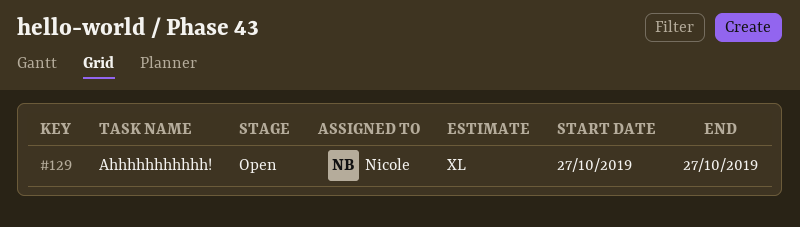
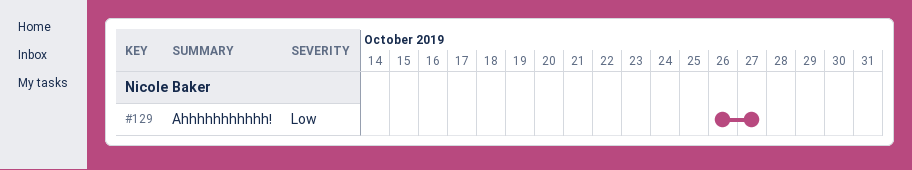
#129, start: Oct 27 -> Oct 26

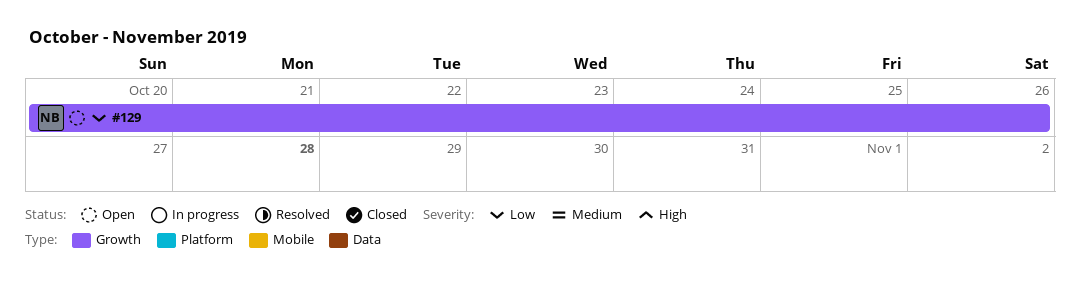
#129, start: Oct 26 -> Oct 20
#129, due: Oct 27 -> Oct 26

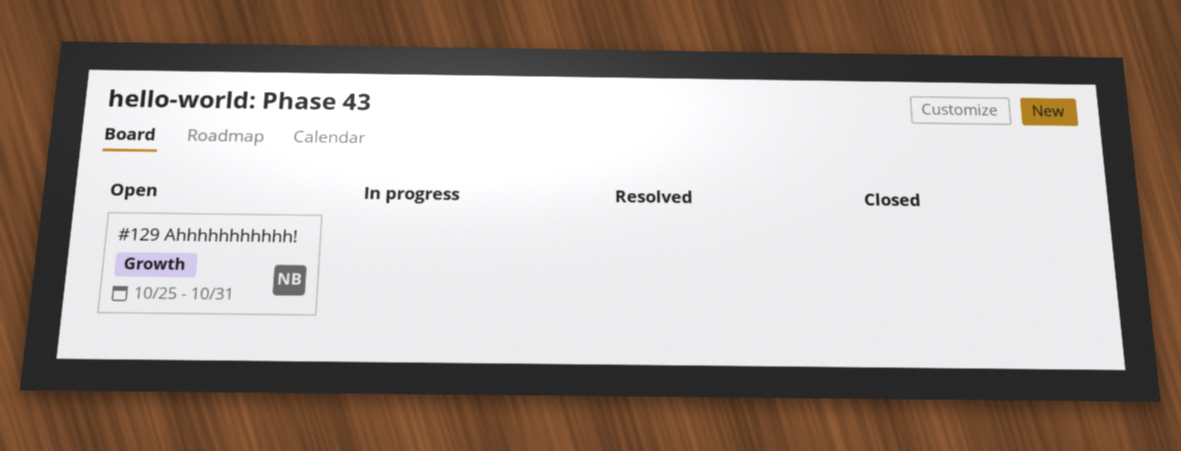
#129, start: Oct 20 -> Oct 25
#129, due: Oct 26 -> Oct 31

